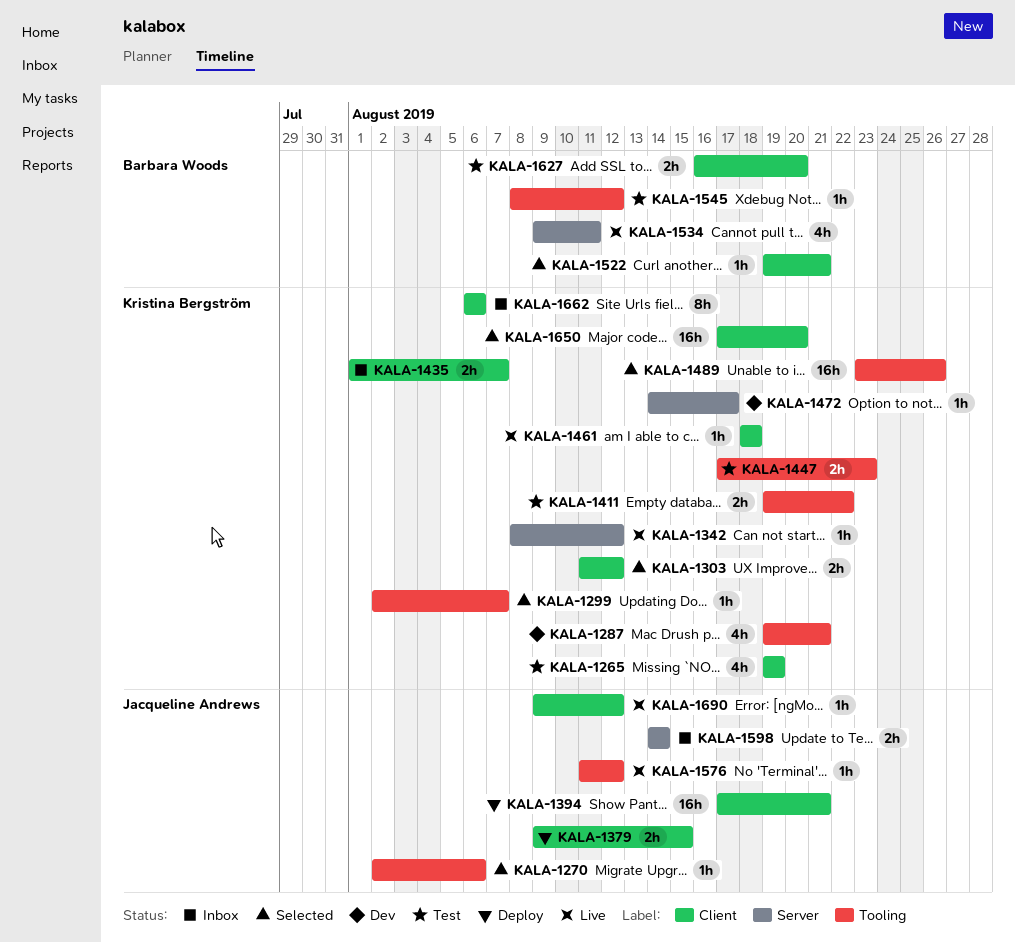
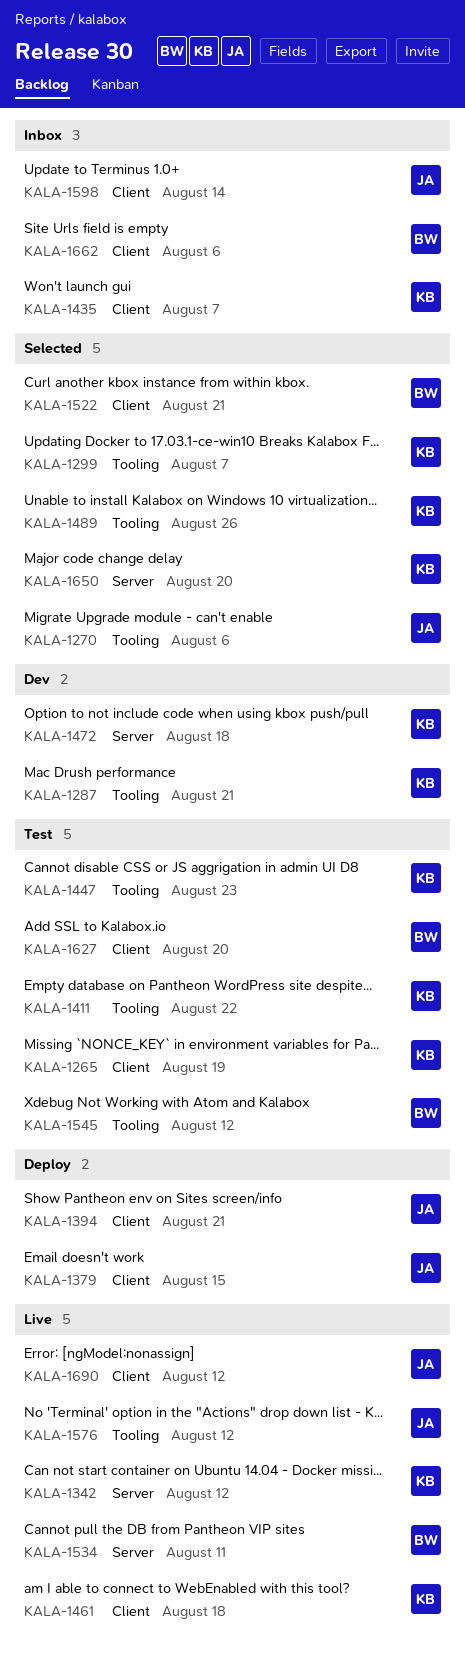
KALA-1303: present -> none
KALA-1472, due: Aug 17 -> Aug 18
KALA-1598, label: Server -> Client
KALA-1650, label: Client -> Server
KALA-1662, owner: Kristina Bergström -> Barbara Woods

